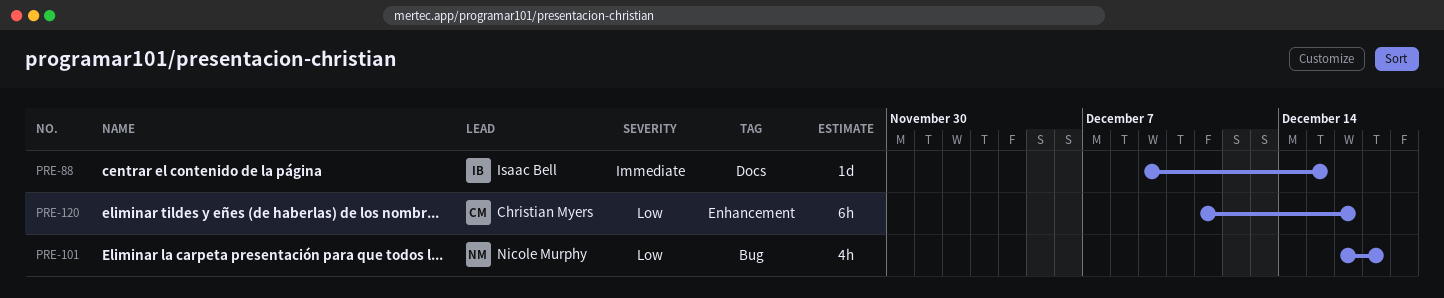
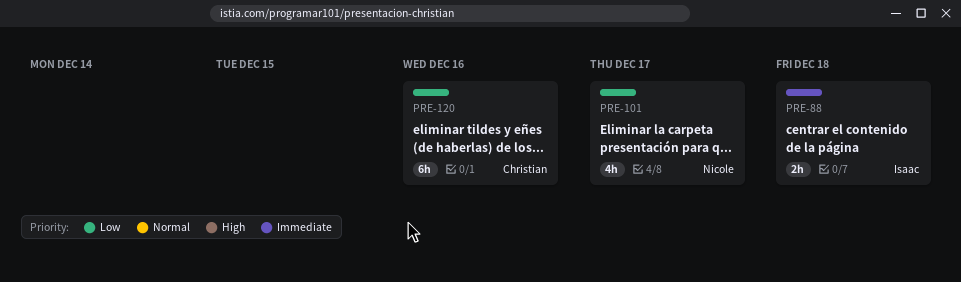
PRE-88, estimate: 1d -> 2h
PRE-88, due: Dec 15 -> Dec 18

